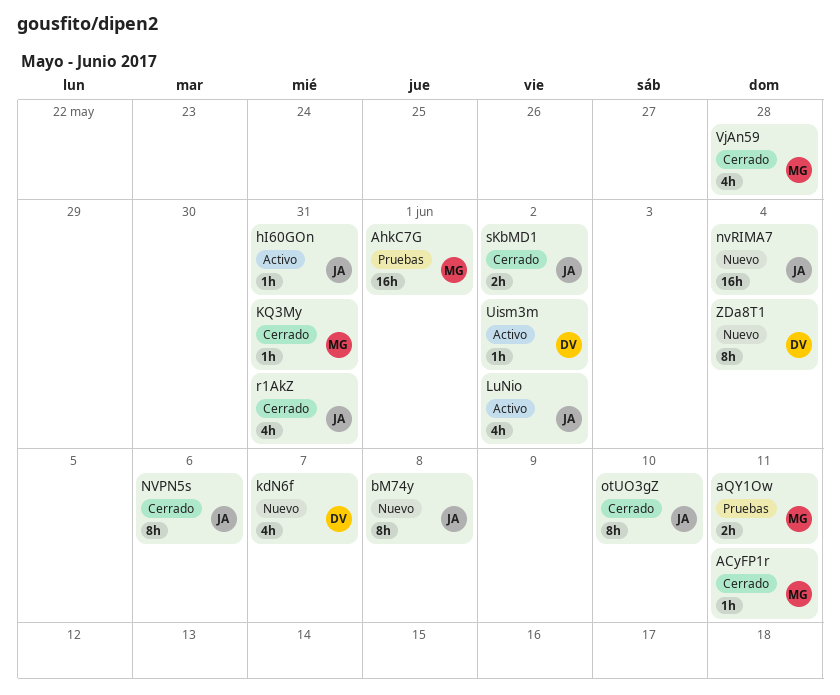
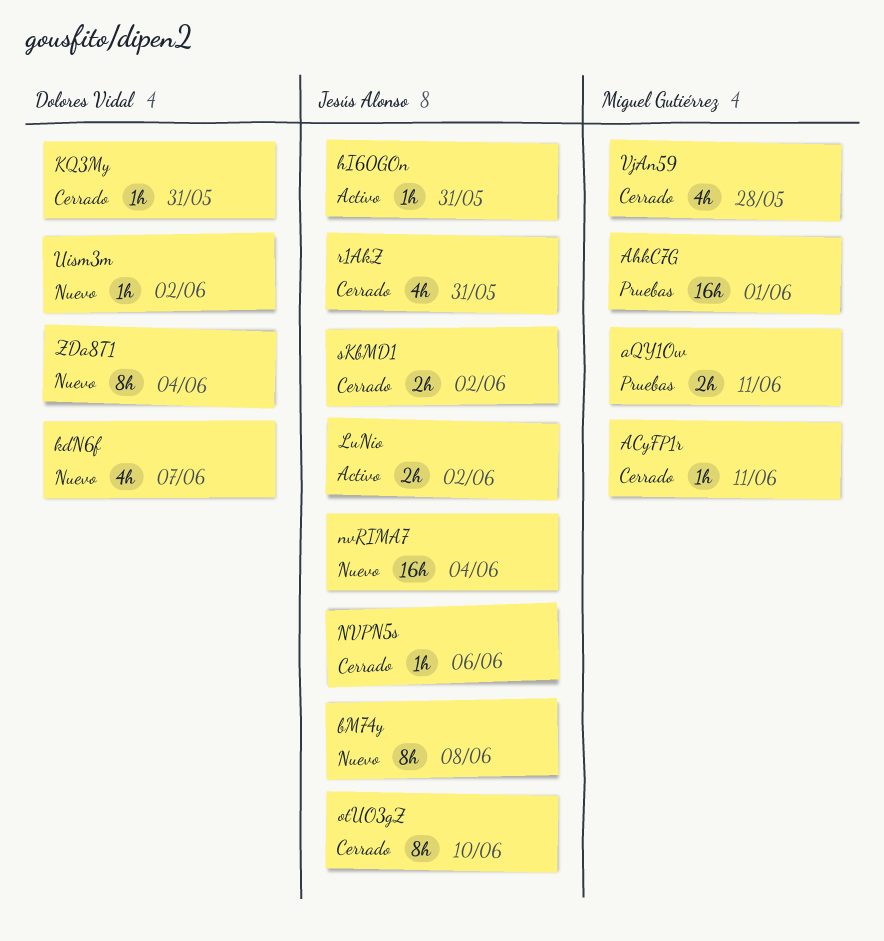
KQ3My, owner: Miguel Gutiérrez -> Dolores Vidal
LuNio, estimate: 4h -> 2h
NVPN5s, estimate: 8h -> 1h
Uism3m, status: Activo -> Nuevo

